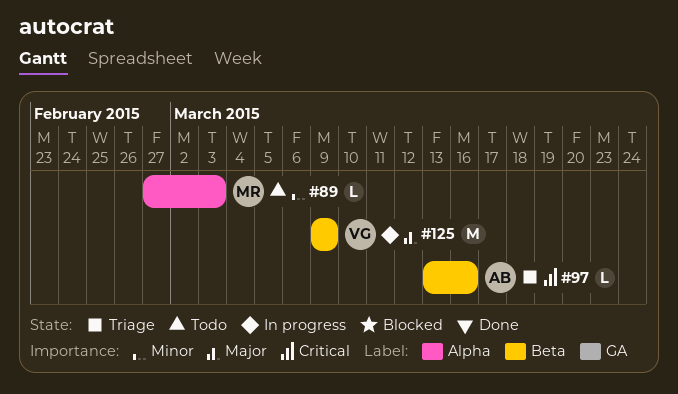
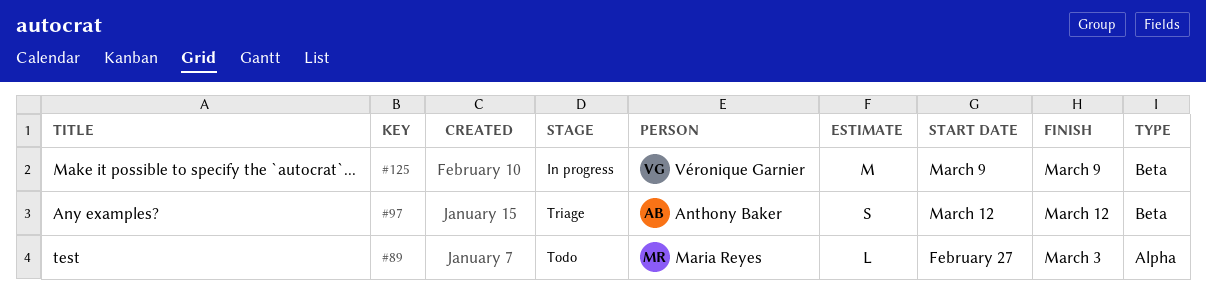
#97, estimate: L -> S
#97, start: Mar 13 -> Mar 12
#97, due: Mar 16 -> Mar 12

